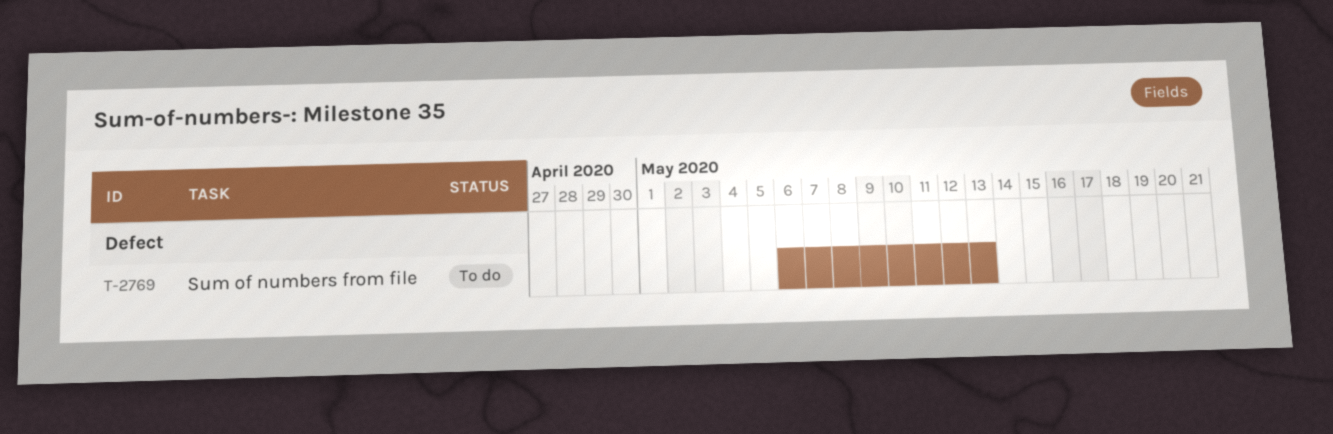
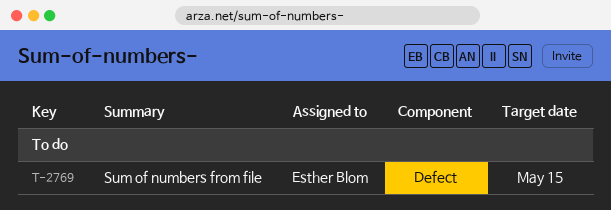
T-2769, due: May 13 -> May 15

